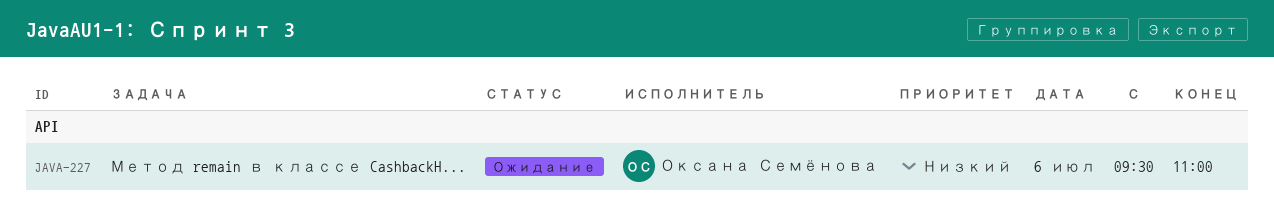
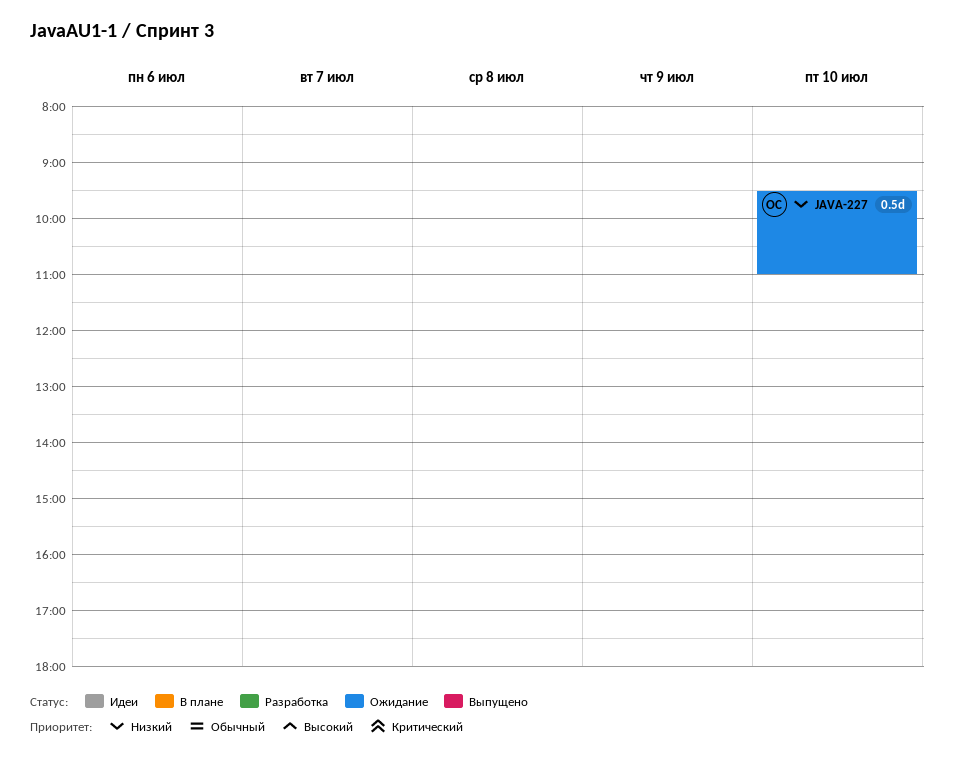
JAVA-227, day: Jul 6 -> Jul 10

